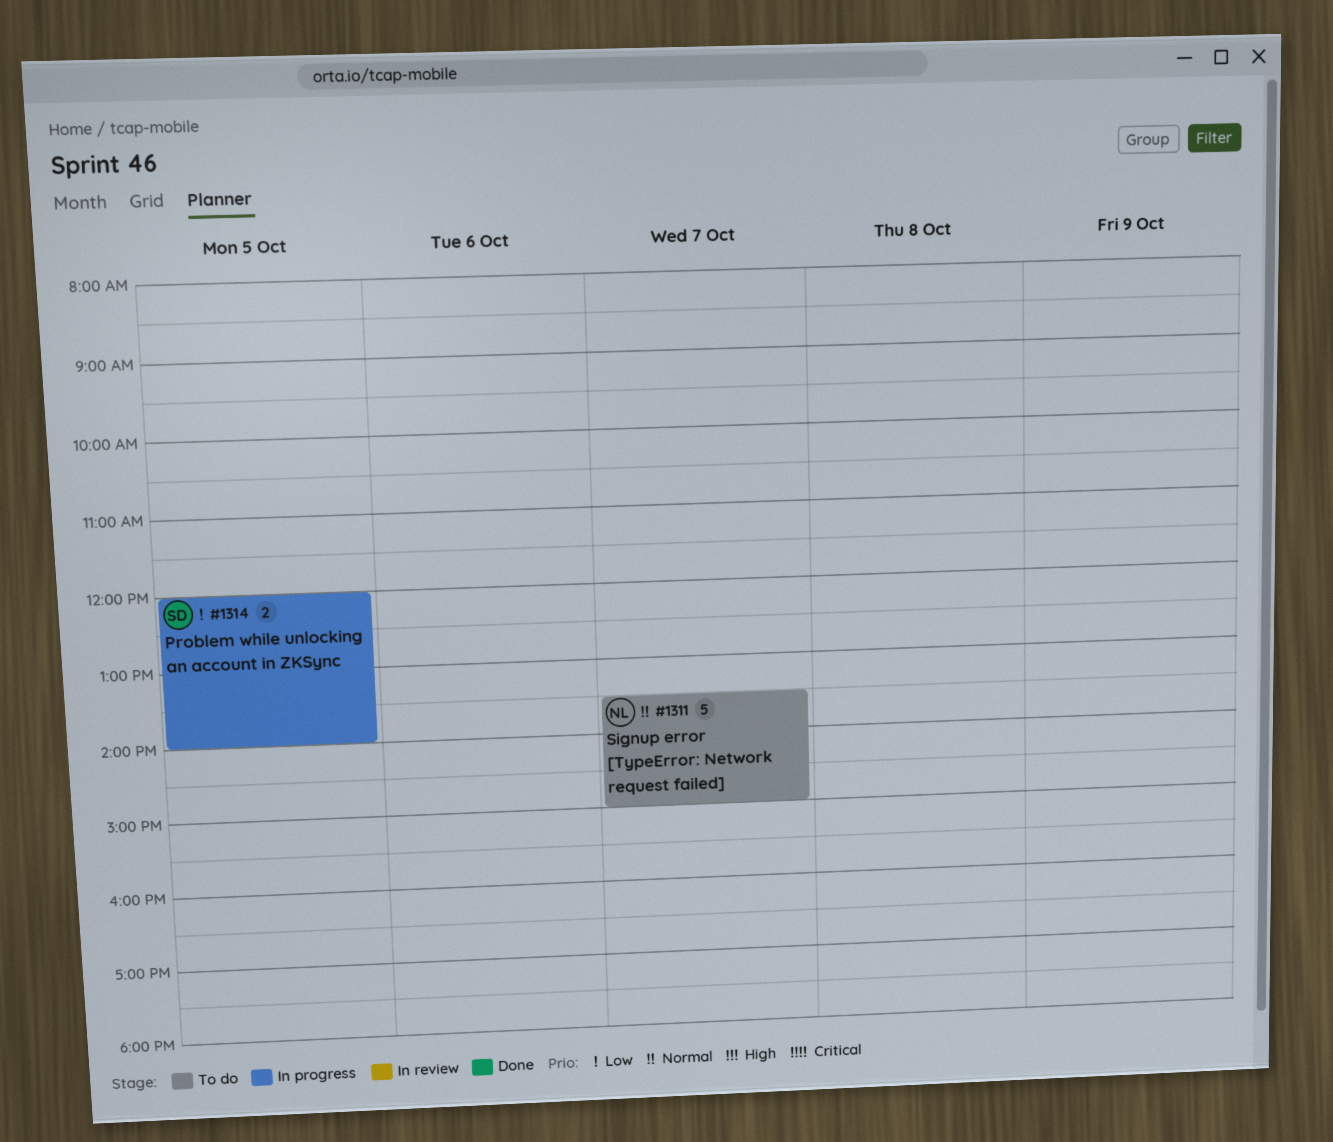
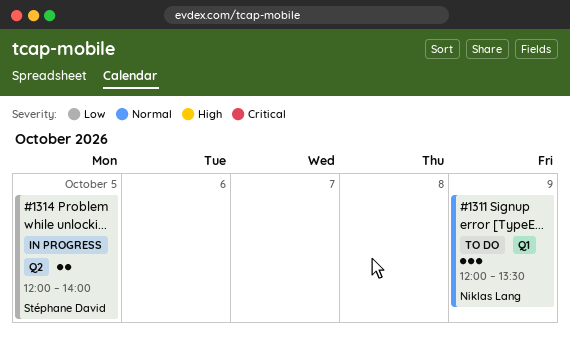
#1311, estimate: 5 -> 3
#1311, day: Oct 7 -> Oct 9
#1311, begins: 13:30 -> 12:00
#1311, ends: 15:00 -> 13:30

